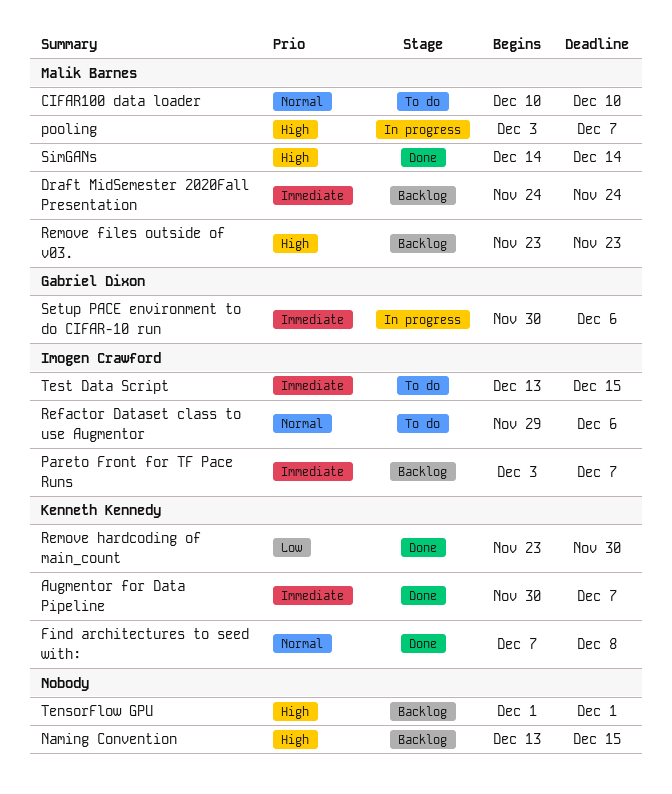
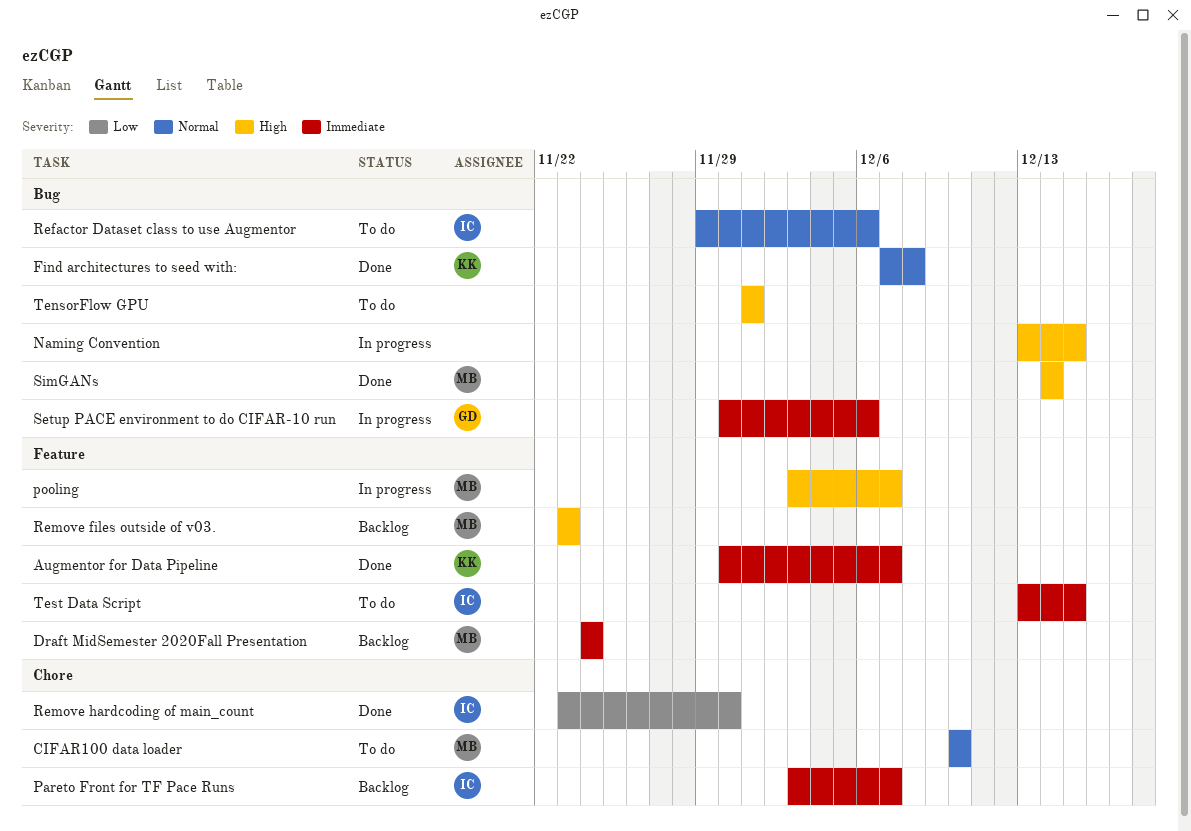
Naming Convention, status: Backlog -> In progress
Remove hardcoding of main_count, owner: Kenneth Kennedy -> Imogen Crawford
TensorFlow GPU, status: Backlog -> To do

